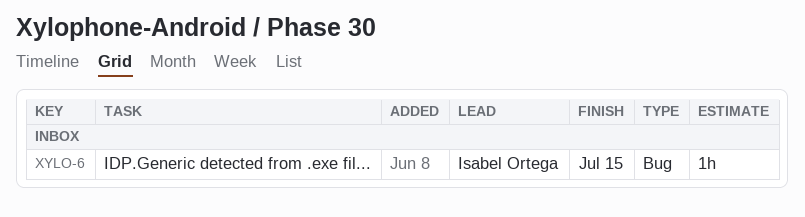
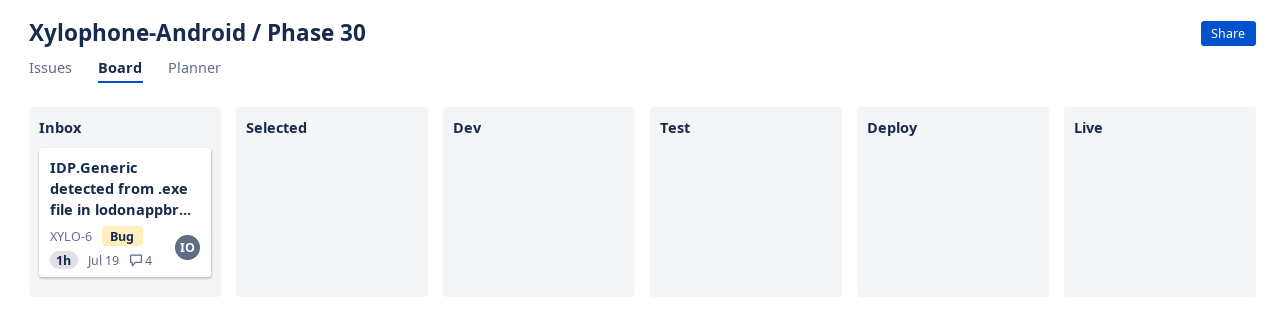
XYLO-6, due: Jul 15 -> Jul 19

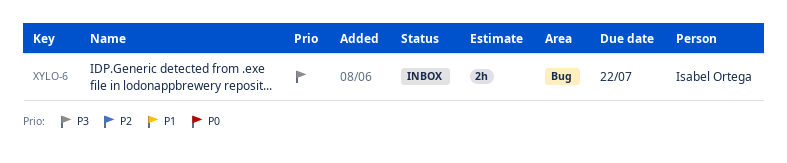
XYLO-6, estimate: 1h -> 2h
XYLO-6, due: Jul 19 -> Jul 22

